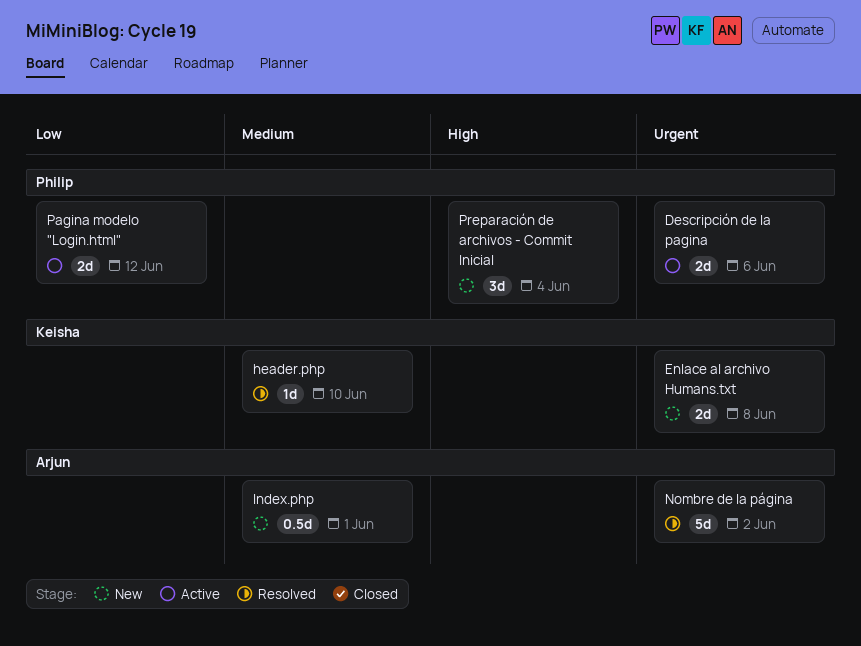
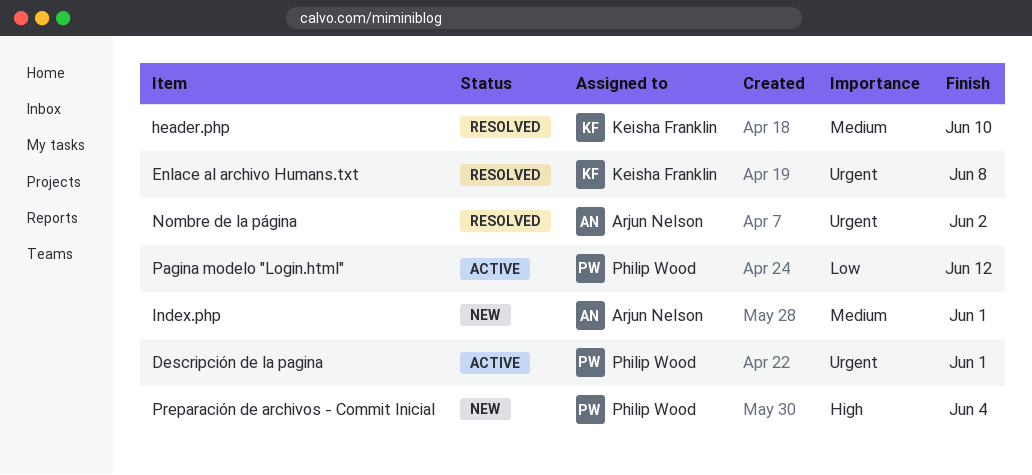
Descripción de la pagina, due: Jun 6 -> Jun 1
Enlace al archivo Humans.txt, status: New -> Resolved

